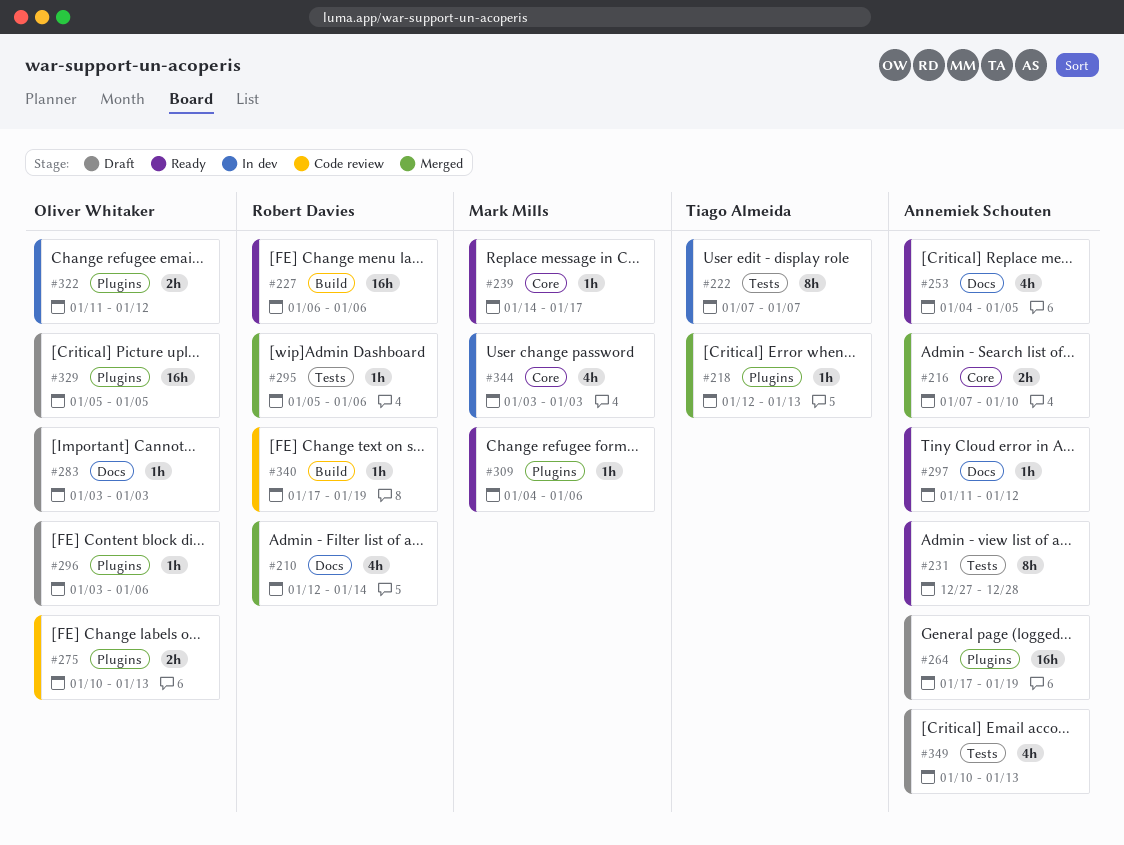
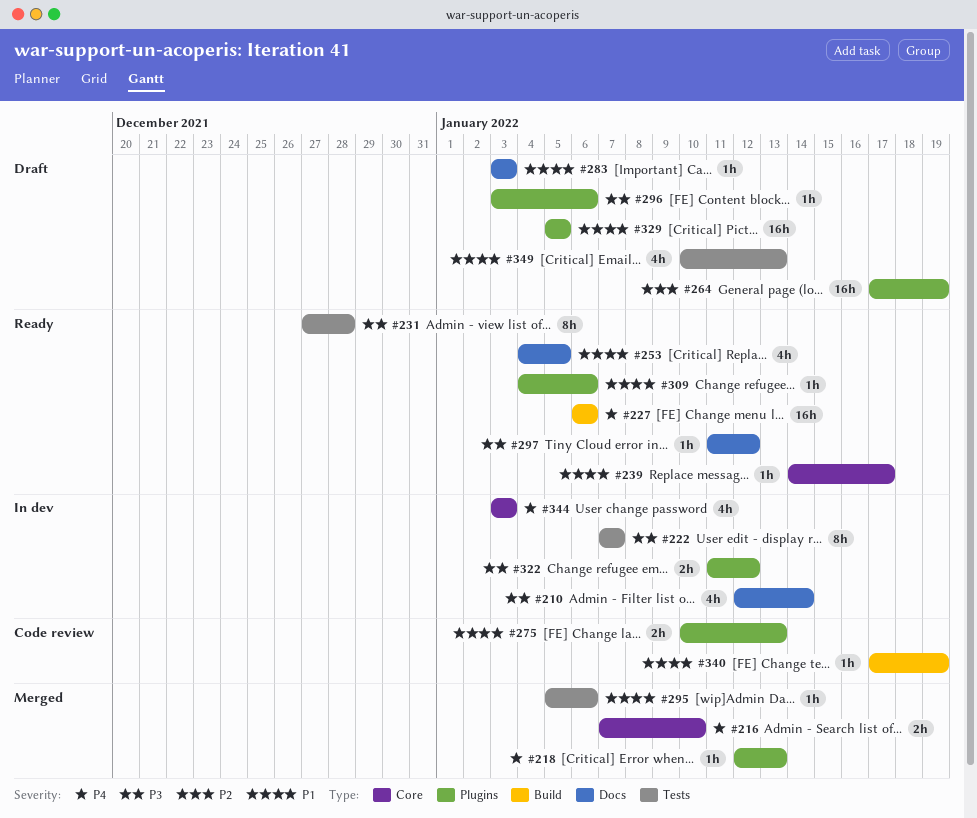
#210, status: Merged -> In dev

